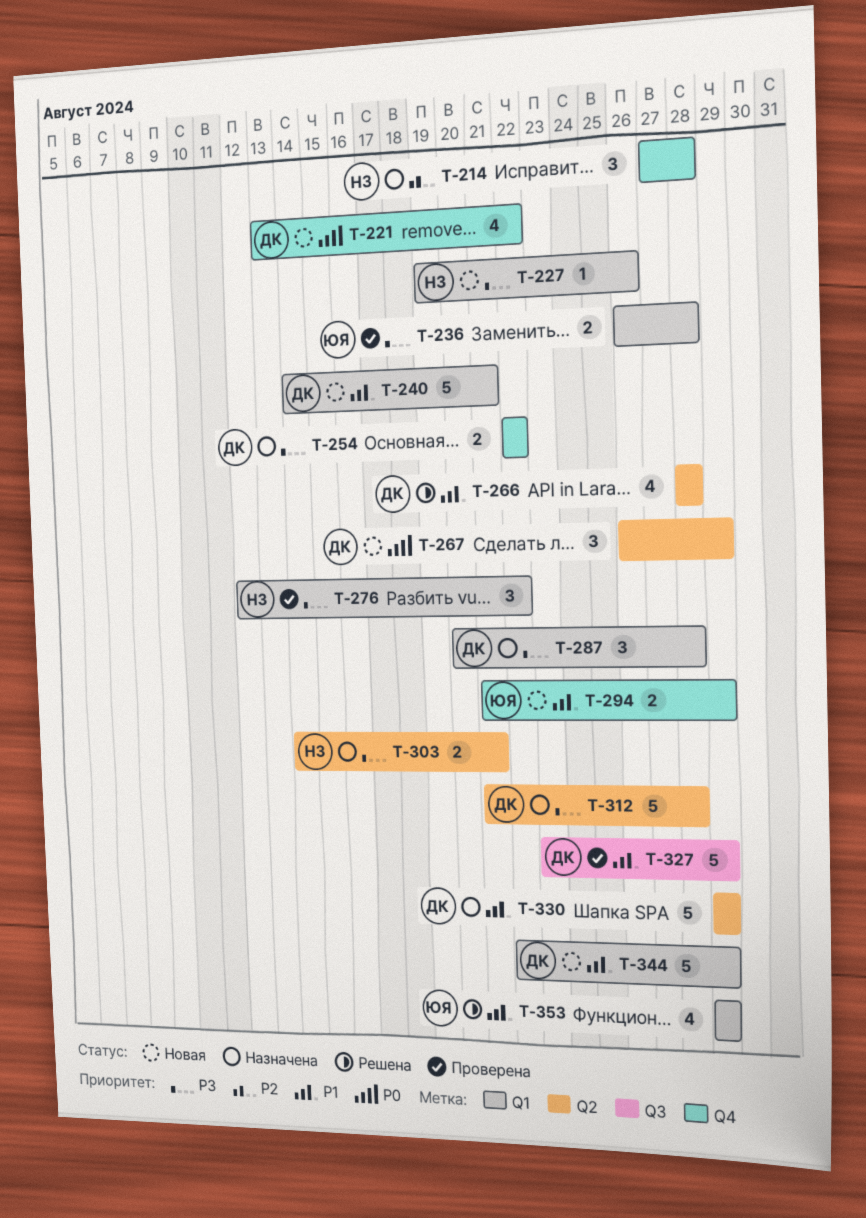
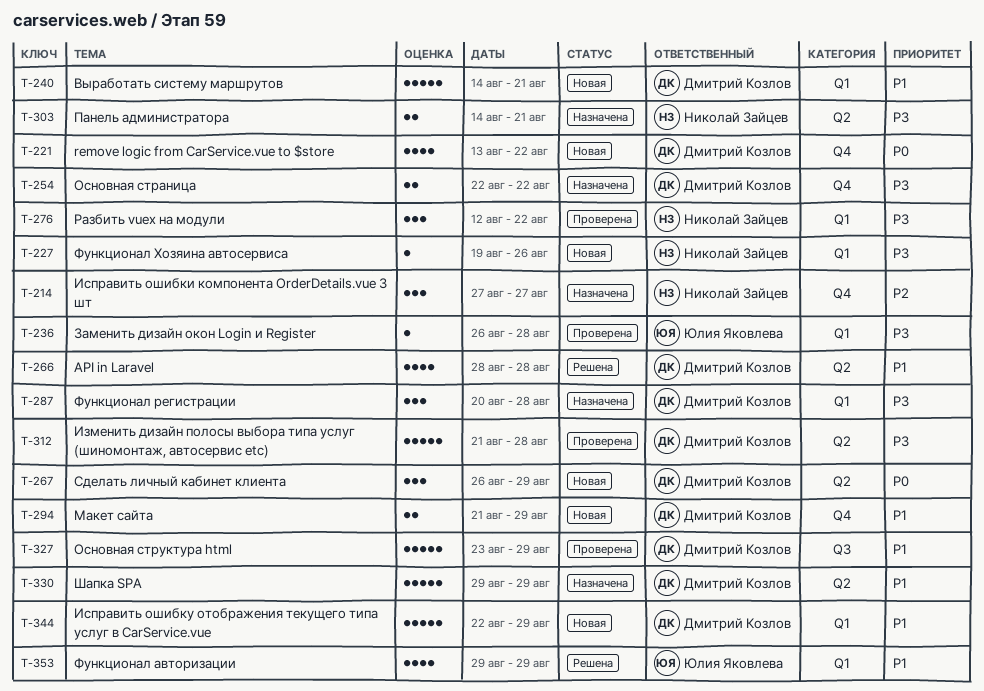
T-214, due: Aug 28 -> Aug 27
T-236, estimate: 2 -> 1
T-294, owner: Юлия Яковлева -> Дмитрий Козлов
T-312, status: Назначена -> Проверена

